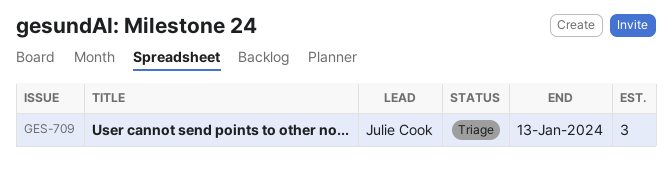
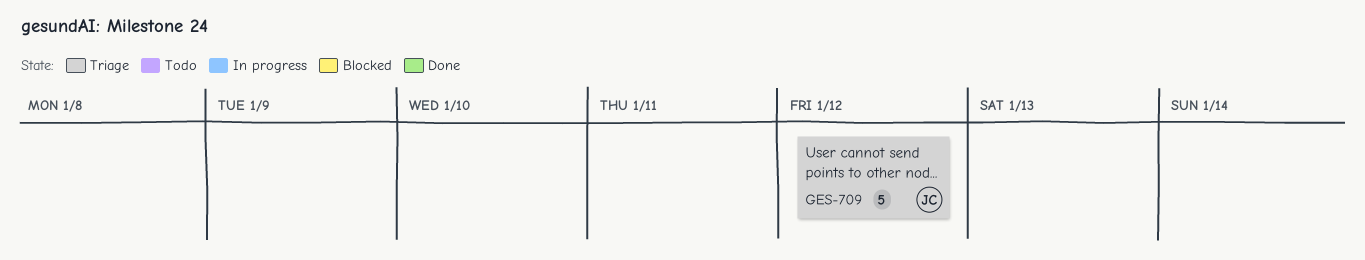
GES-709, estimate: 3 -> 5
GES-709, due: Jan 13 -> Jan 12

